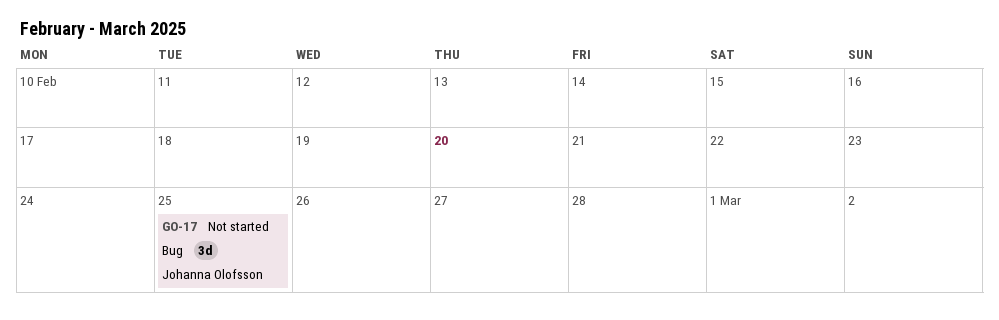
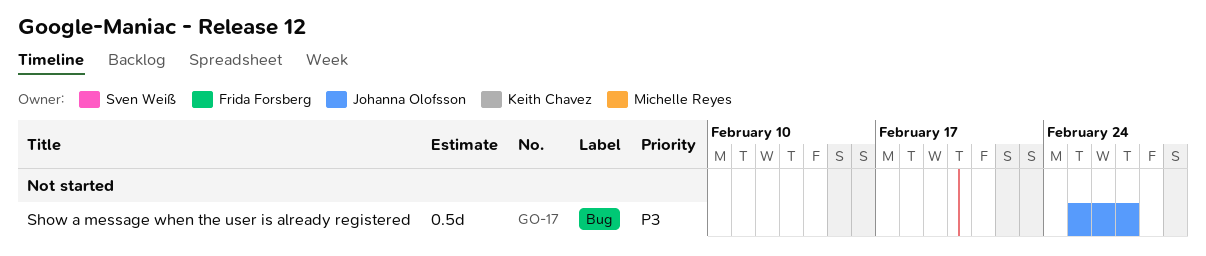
GO-17, estimate: 3d -> 0.5d
GO-17, due: Feb 25 -> Feb 27

